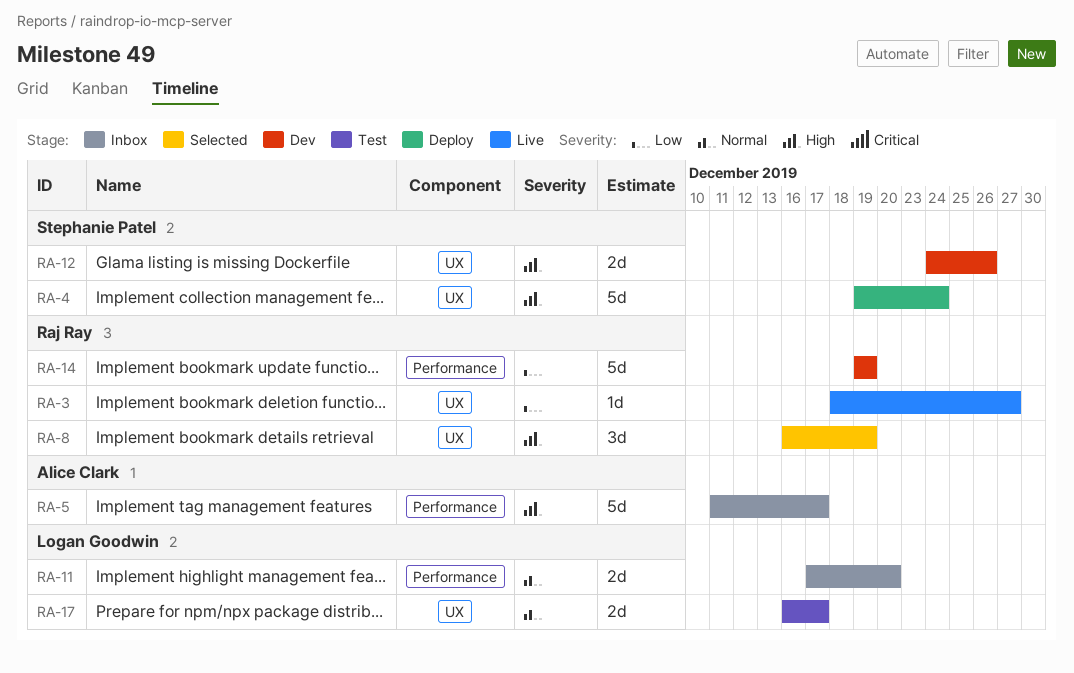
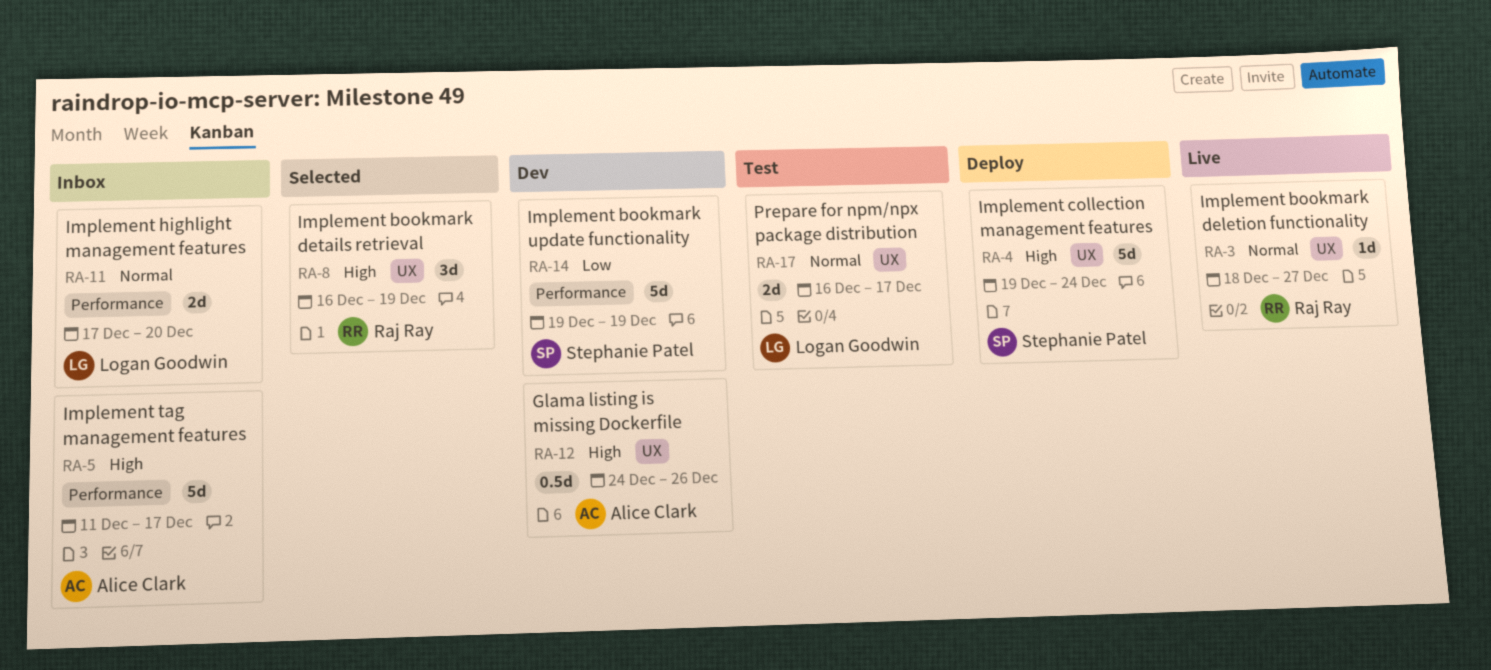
RA-3, priority: Low -> Normal
RA-12, owner: Stephanie Patel -> Alice Clark
RA-12, estimate: 2d -> 0.5d
RA-14, owner: Raj Ray -> Stephanie Patel

